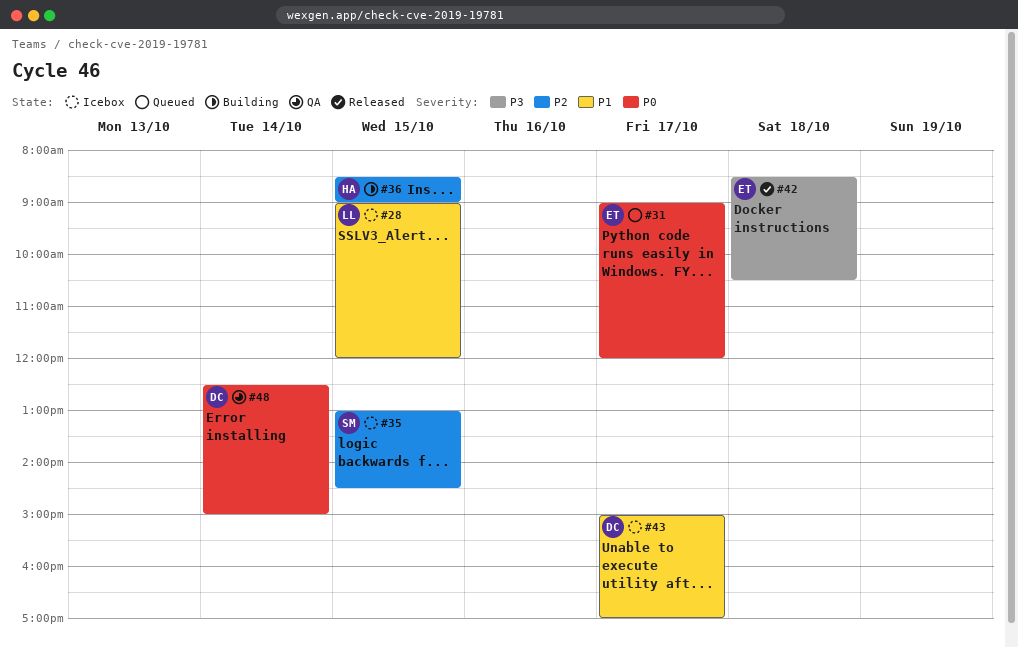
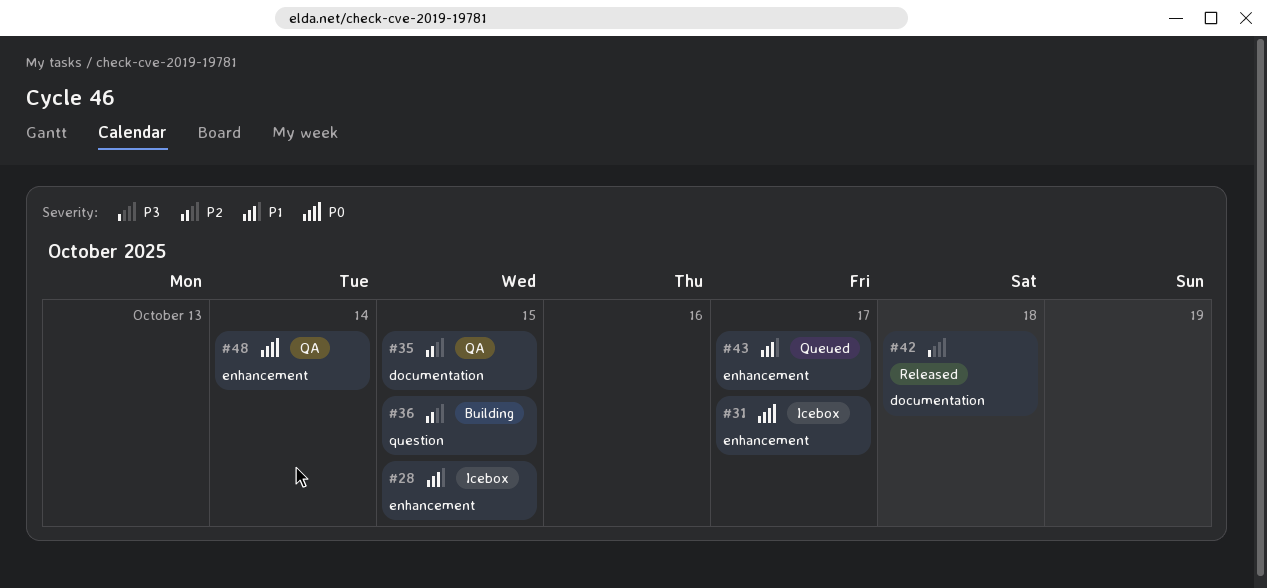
#31, status: Queued -> Icebox
#35, status: Icebox -> QA
#43, status: Icebox -> Queued

